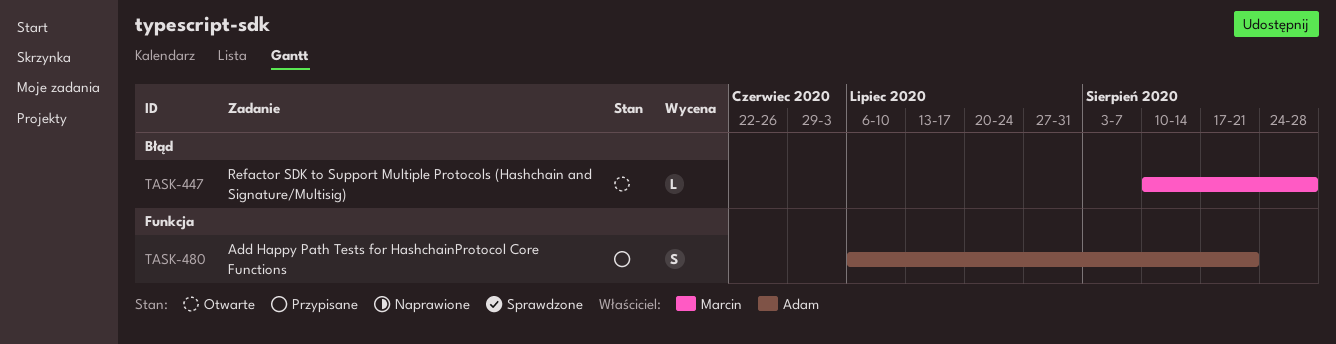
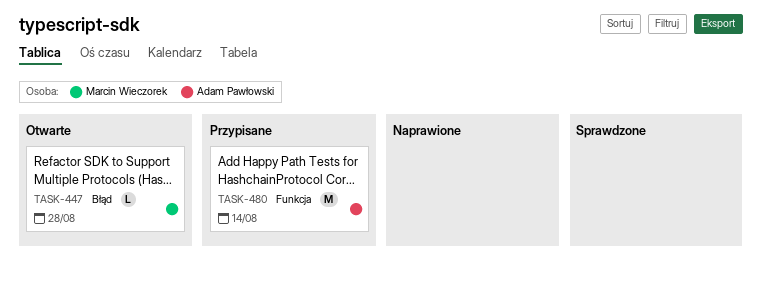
TASK-480, estimate: S -> M
TASK-480, due: Aug 21 -> Aug 14

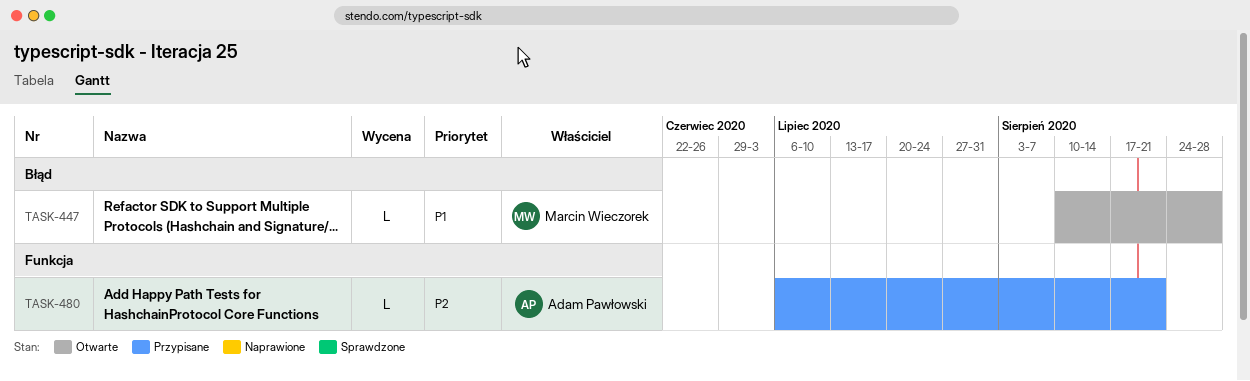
TASK-480, estimate: M -> L
TASK-480, due: Aug 14 -> Aug 21

